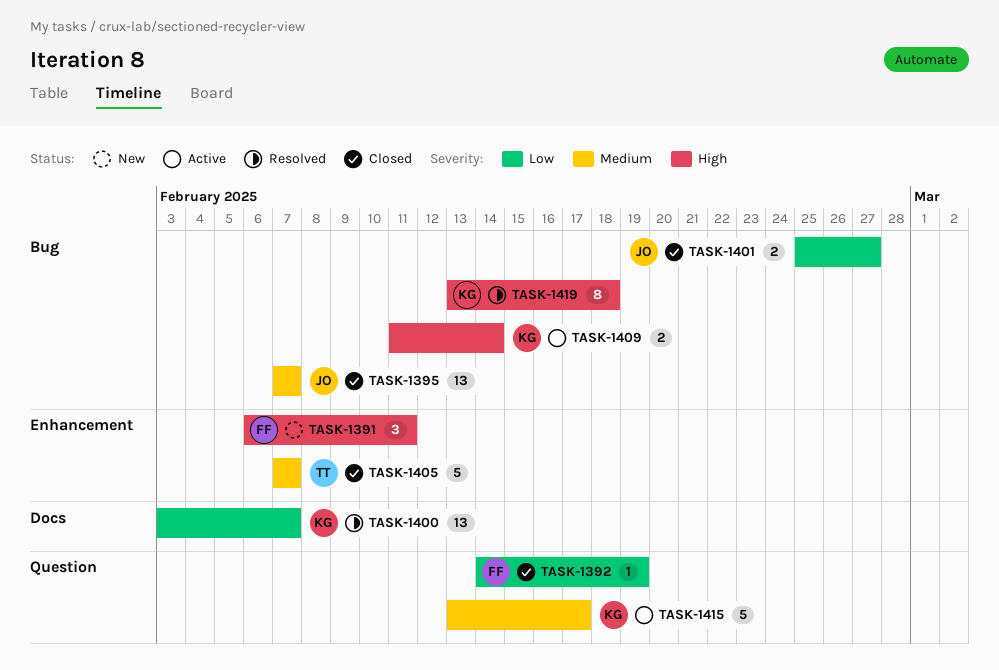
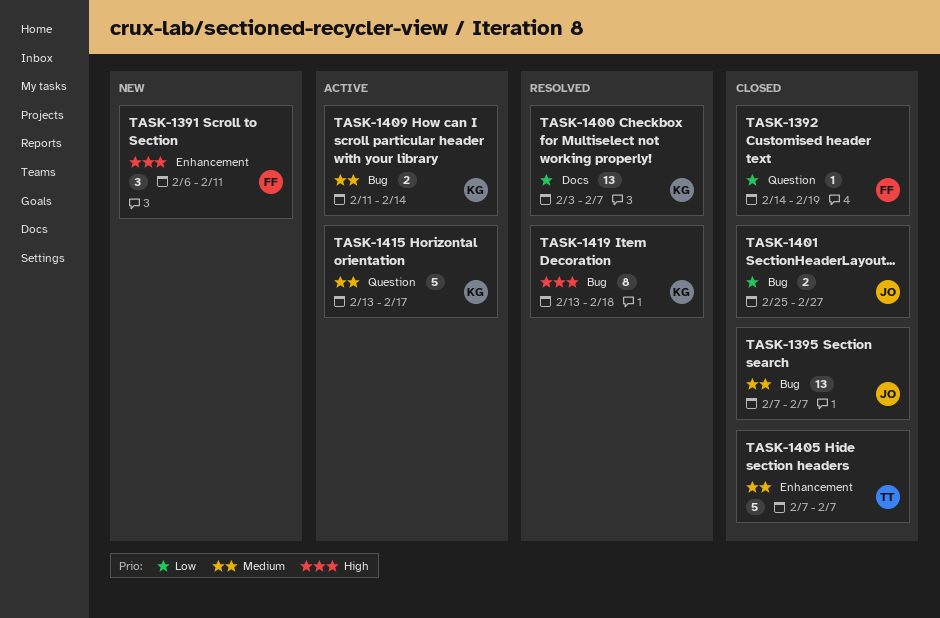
TASK-1409, priority: High -> Medium

